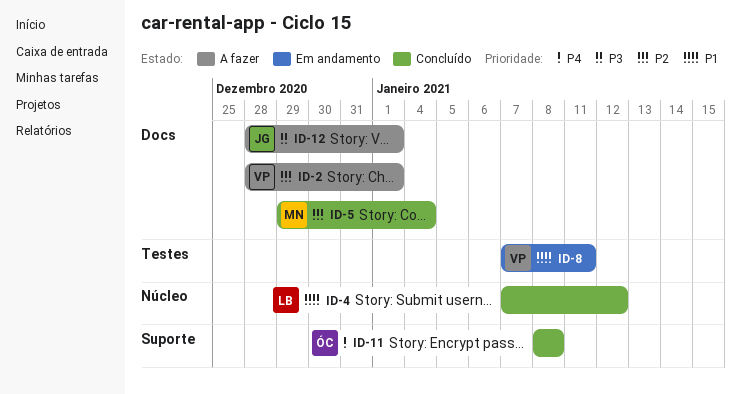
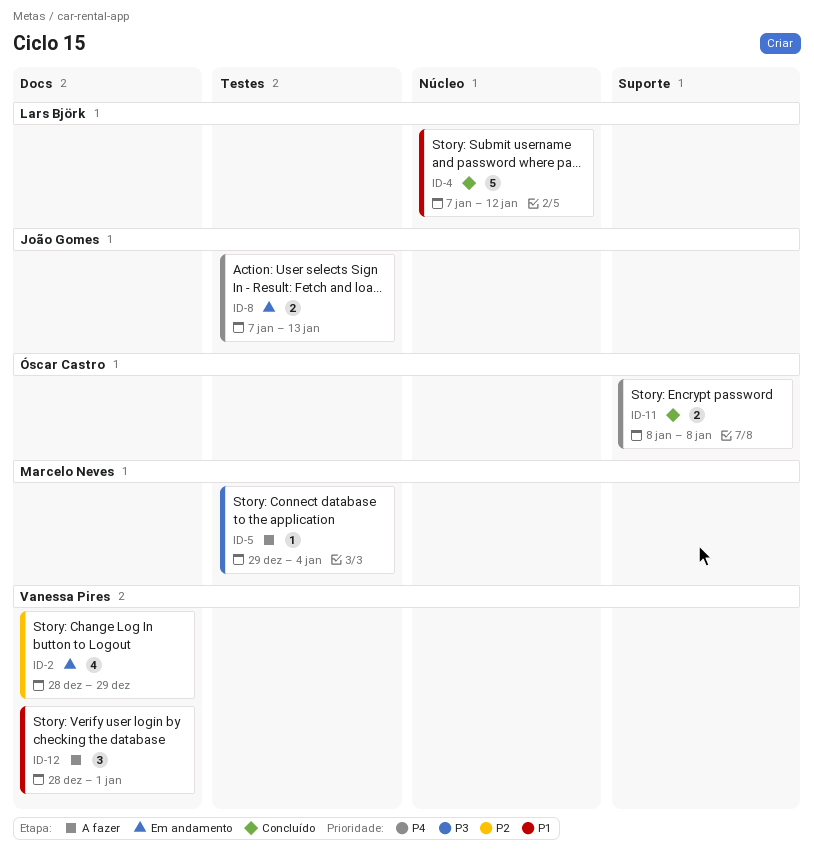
ID-2, status: A fazer -> Em andamento
ID-2, due: Jan 1 -> Dec 29
ID-5, status: Concluído -> A fazer
ID-5, priority: P2 -> P3
ID-5, label: Docs -> Testes
ID-8, owner: Vanessa Pires -> João Gomes
ID-8, priority: P1 -> P4
ID-8, due: Jan 11 -> Jan 13
ID-12, owner: João Gomes -> Vanessa Pires
ID-12, priority: P3 -> P1

